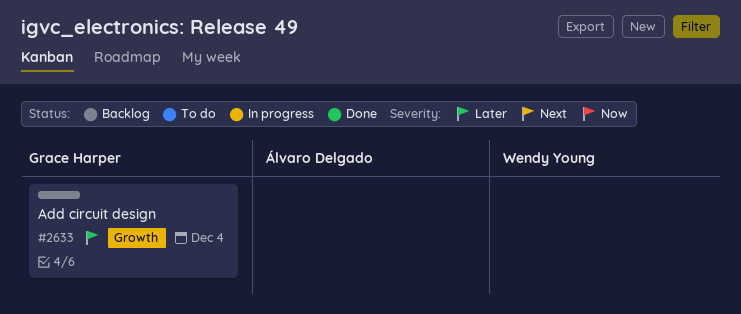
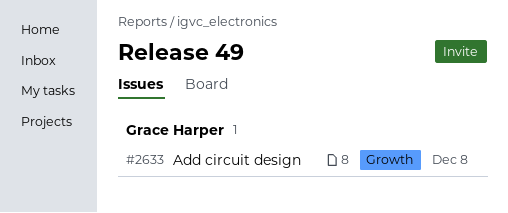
#2633, due: Dec 4 -> Dec 8

